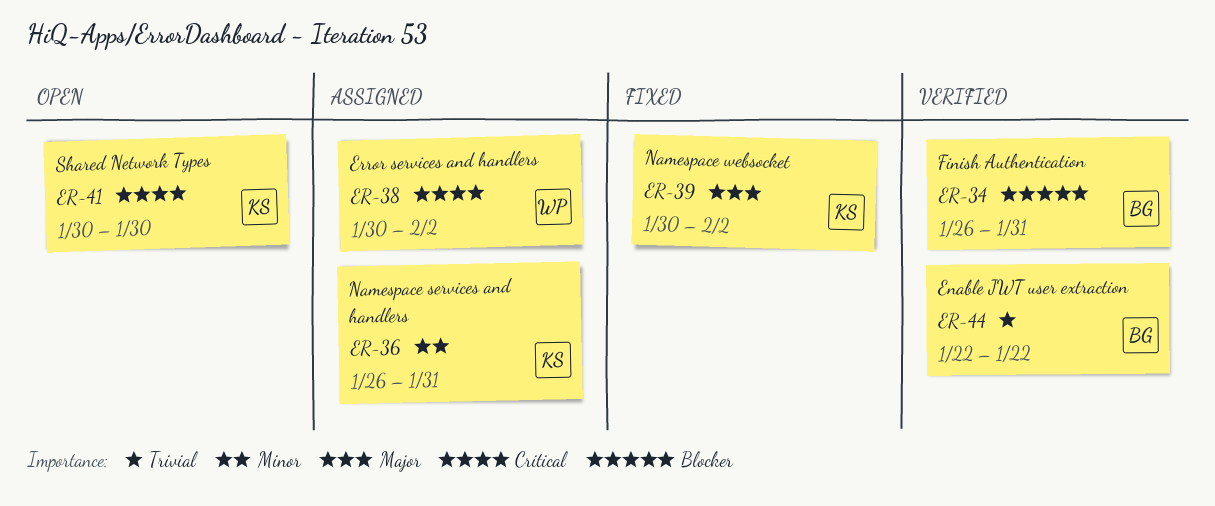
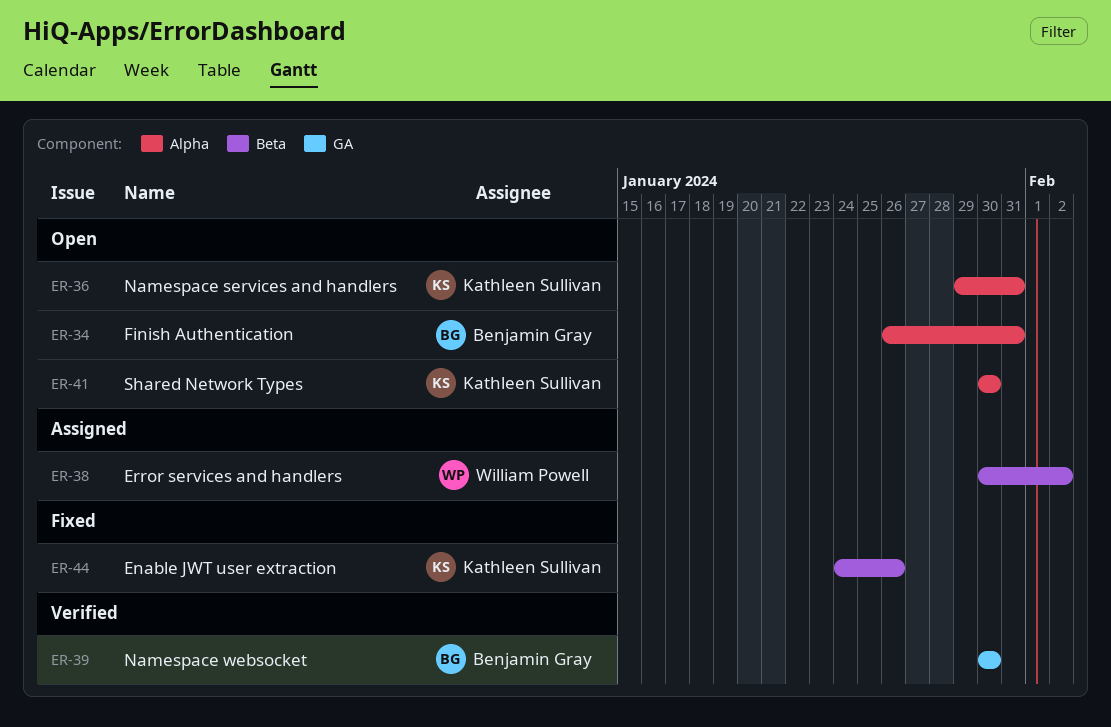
ER-34, status: Verified -> Open
ER-36, status: Assigned -> Open
ER-36, start: Jan 26 -> Jan 29
ER-39, status: Fixed -> Verified
ER-39, owner: Kathleen Sullivan -> Benjamin Gray
ER-39, due: Feb 2 -> Jan 30
ER-44, status: Verified -> Fixed
ER-44, owner: Benjamin Gray -> Kathleen Sullivan
ER-44, start: Jan 22 -> Jan 24
ER-44, due: Jan 22 -> Jan 26

